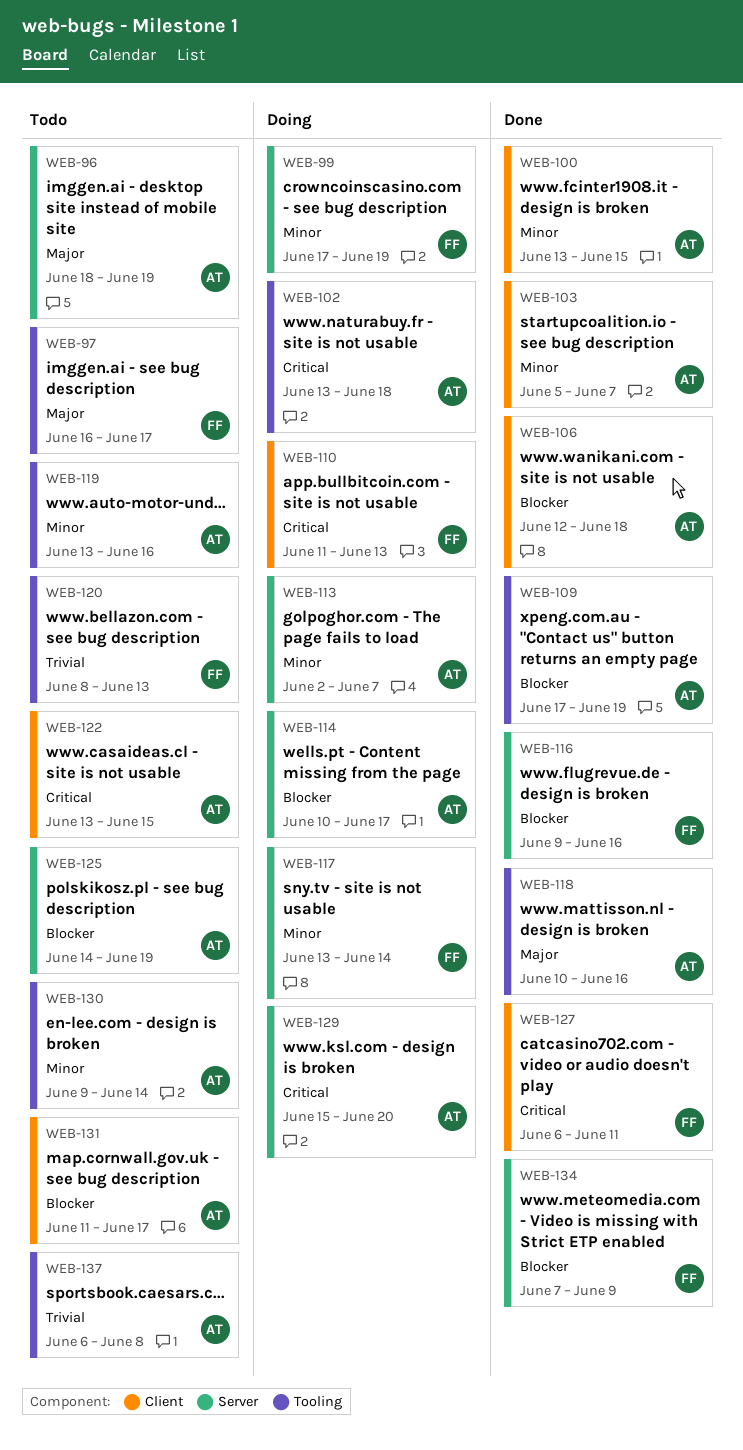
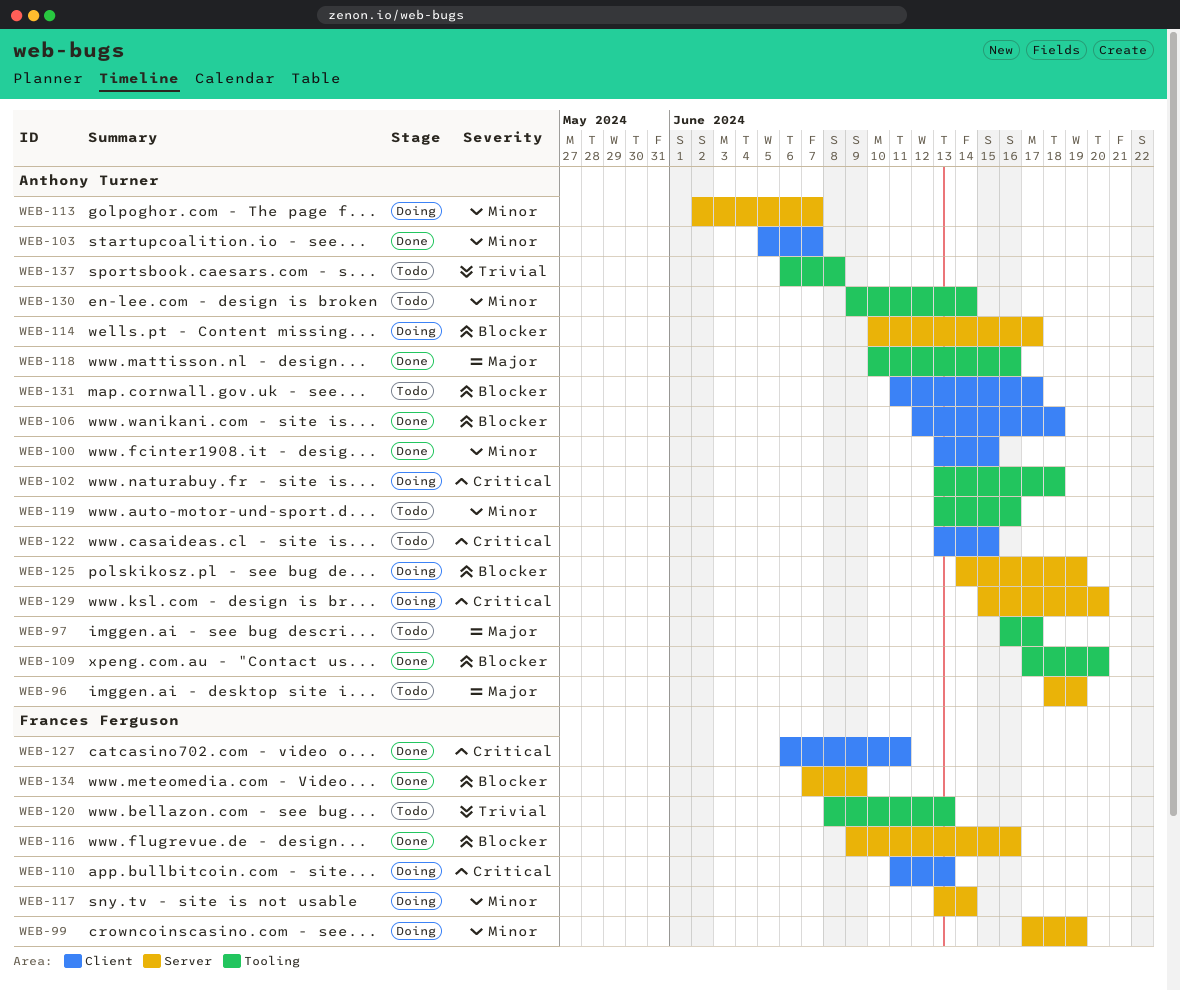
WEB-97, owner: Frances Ferguson -> Anthony Turner
WEB-109, due: Jun 19 -> Jun 20
WEB-125, status: Todo -> Doing

